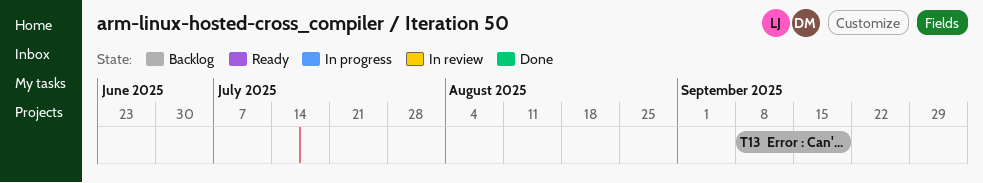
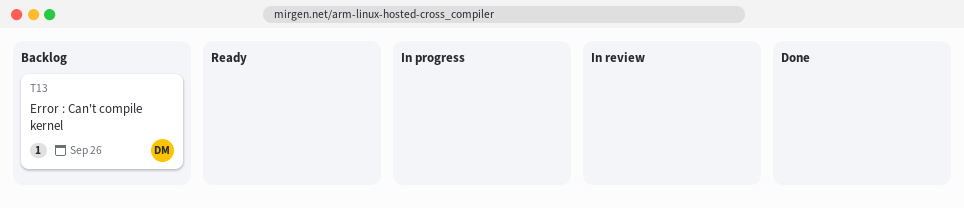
T13, due: Sep 19 -> Sep 26

